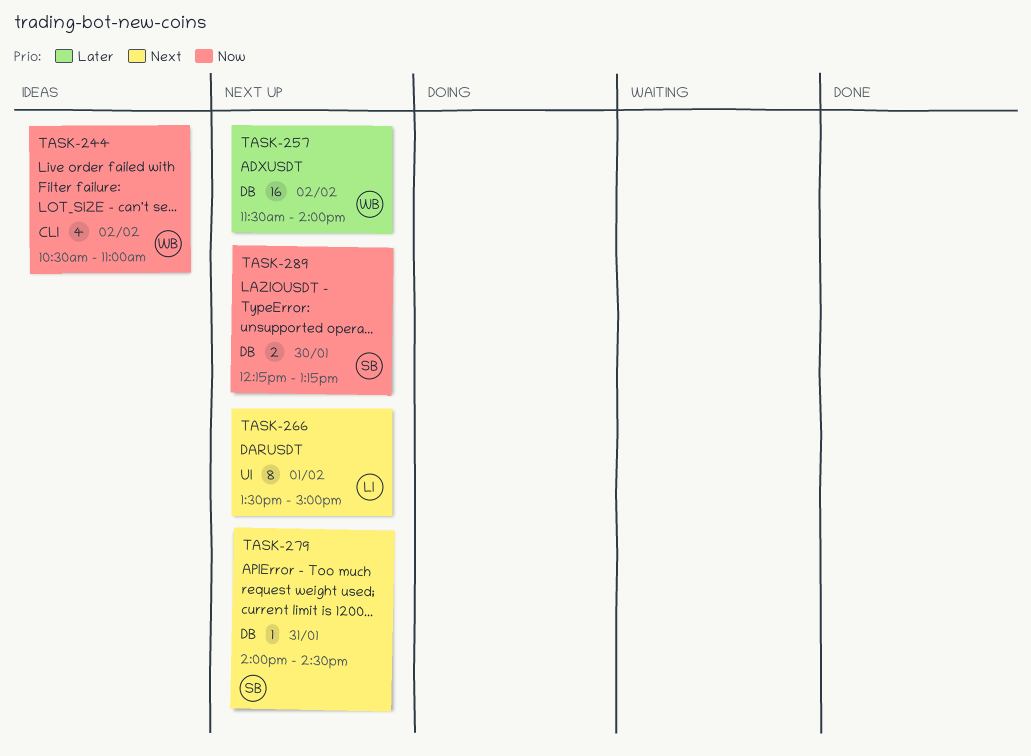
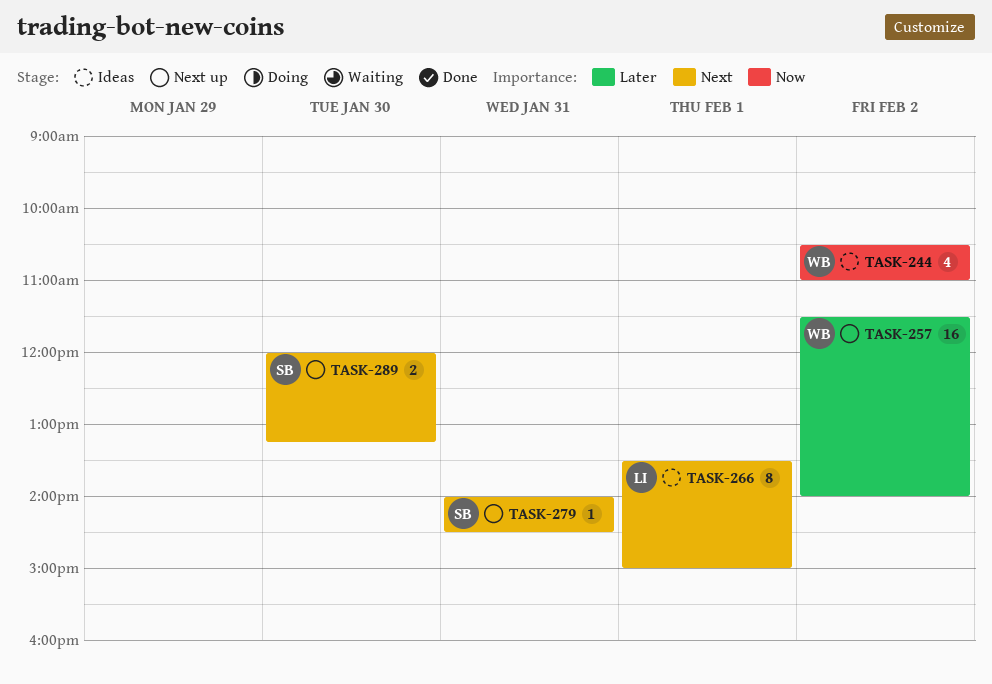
TASK-266, status: Next up -> Ideas
TASK-289, priority: Now -> Next
TASK-289, begins: 12:15 -> 12:00

